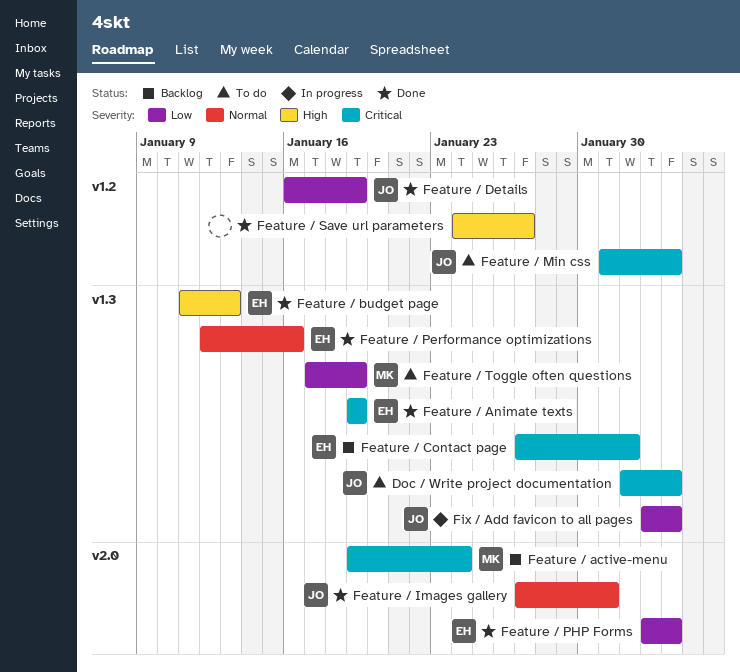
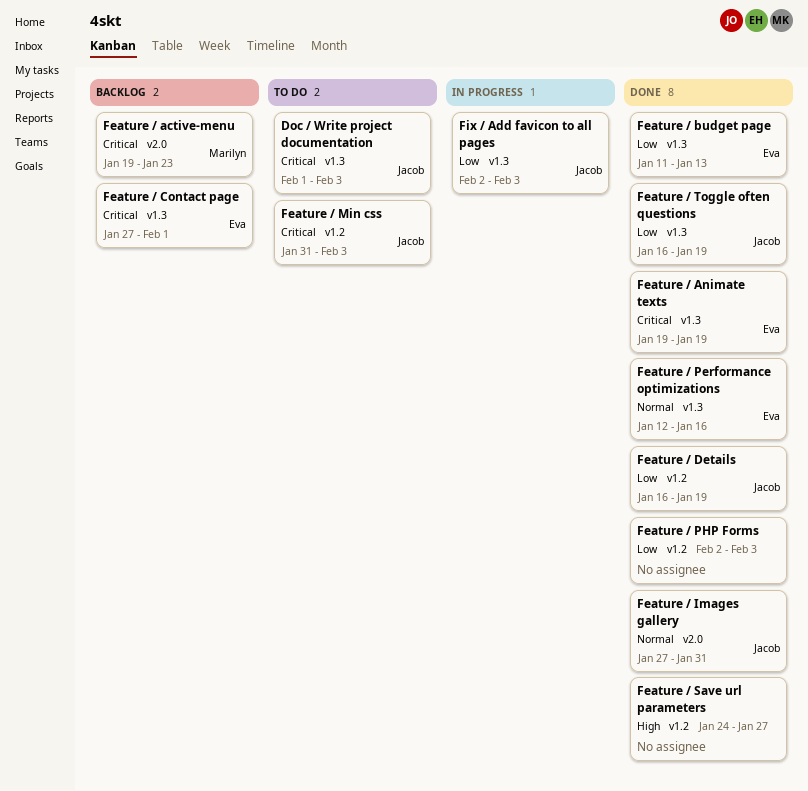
Feature / active-menu, due: Jan 24 -> Jan 23
Feature / budget page, priority: High -> Low
Feature / PHP Forms, owner: Eva -> none
Feature / PHP Forms, label: v2.0 -> v1.2
Feature / Toggle often questions, status: To do -> Done
Feature / Toggle often questions, owner: Marilyn -> Jacob
Feature / Toggle often questions, start: Jan 17 -> Jan 16

